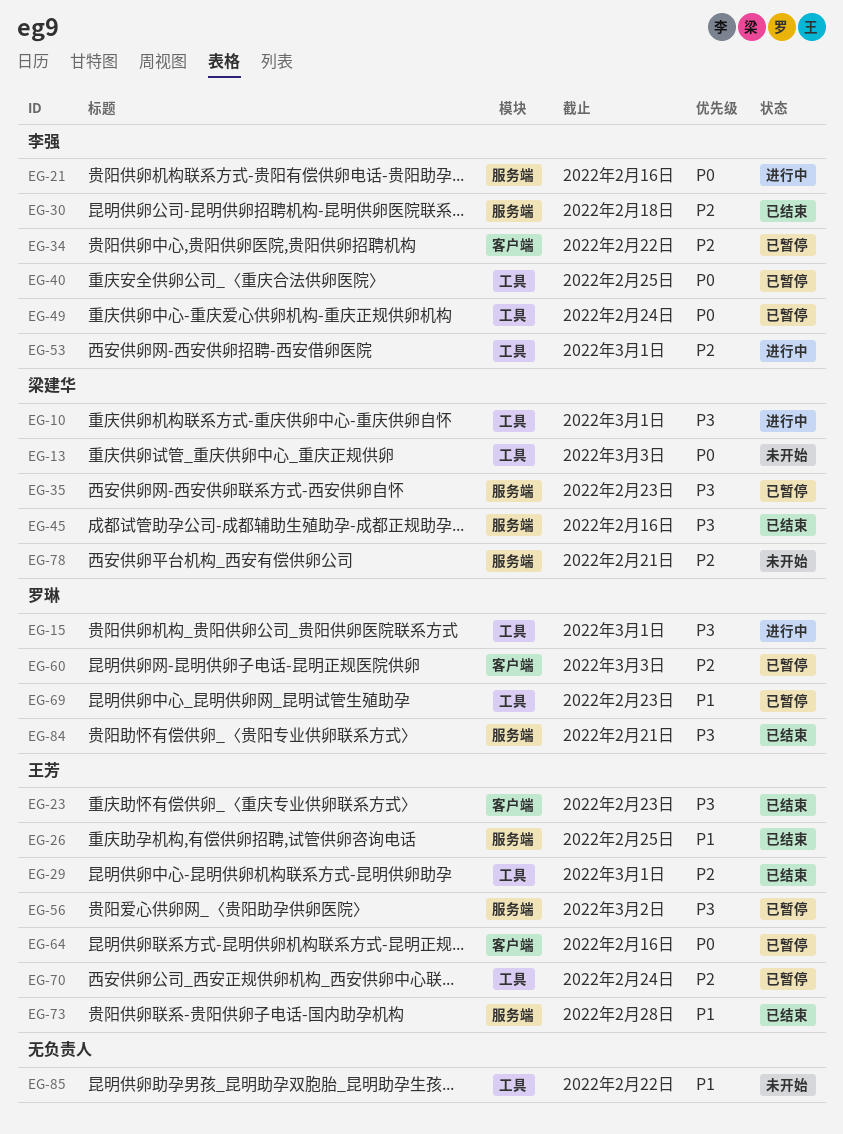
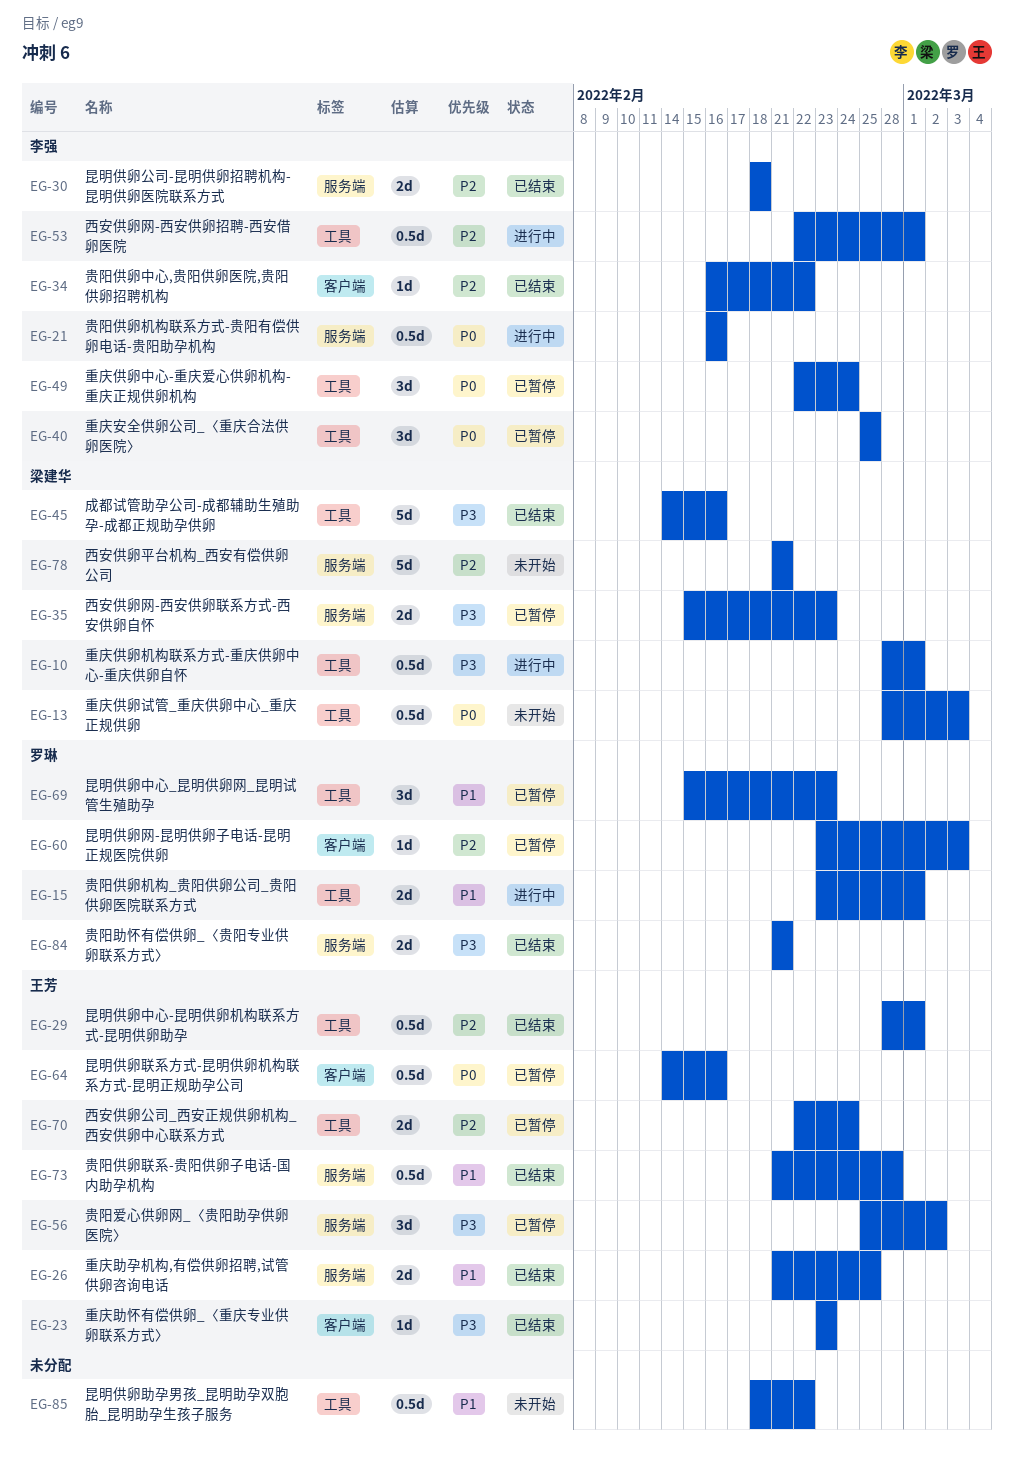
EG-15, priority: P3 -> P1
EG-34, status: 已暂停 -> 已结束
EG-45, label: 服务端 -> 工具

